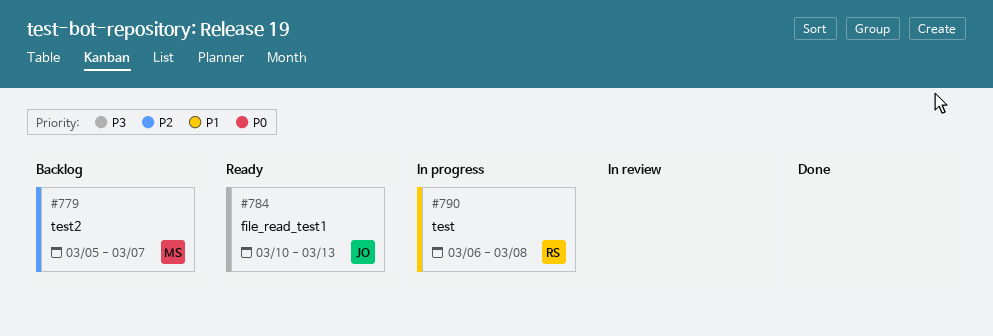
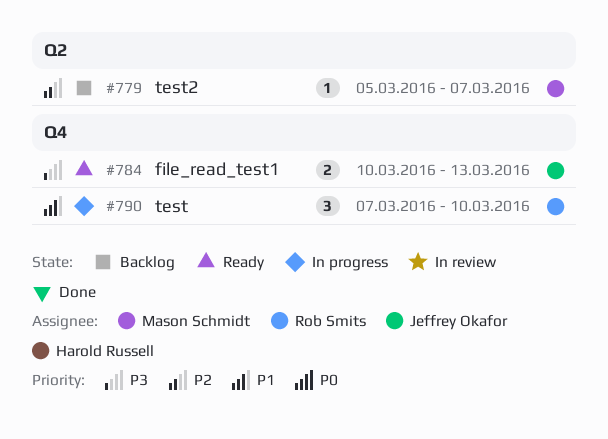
#790, start: Mar 6 -> Mar 7
#790, due: Mar 8 -> Mar 10

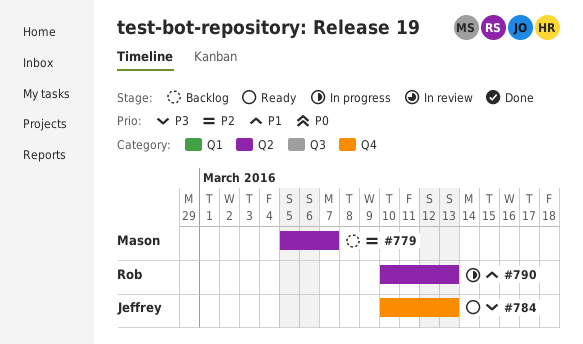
#790, label: Q4 -> Q2
#790, start: Mar 7 -> Mar 10
#790, due: Mar 10 -> Mar 13

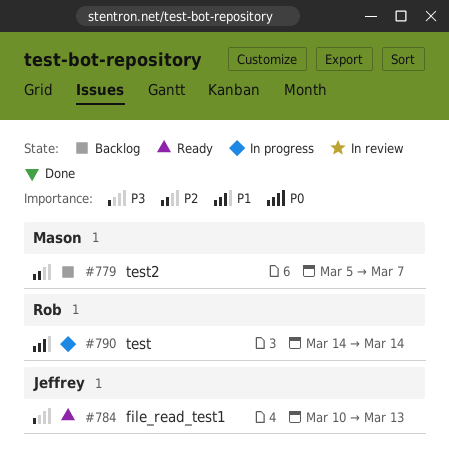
#790, start: Mar 10 -> Mar 14
#790, due: Mar 13 -> Mar 14

